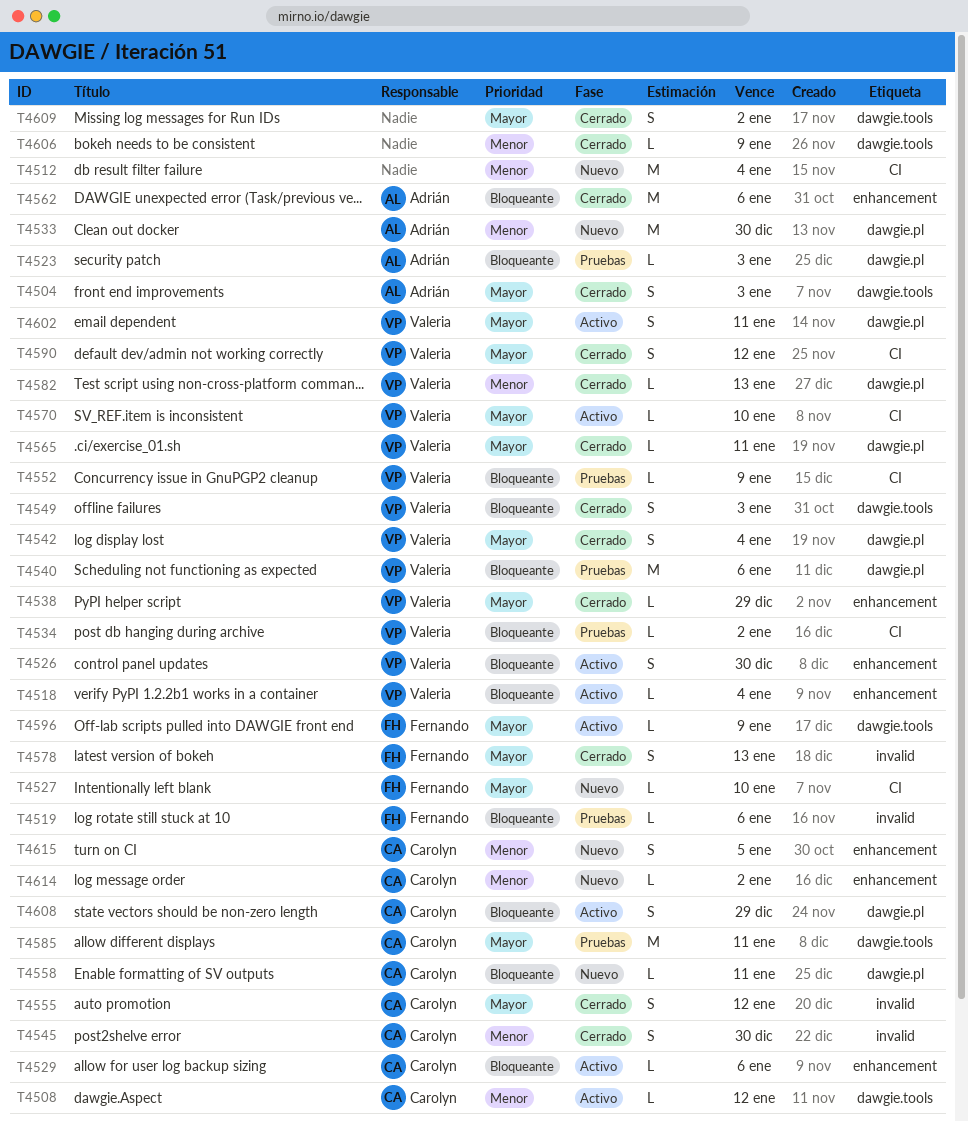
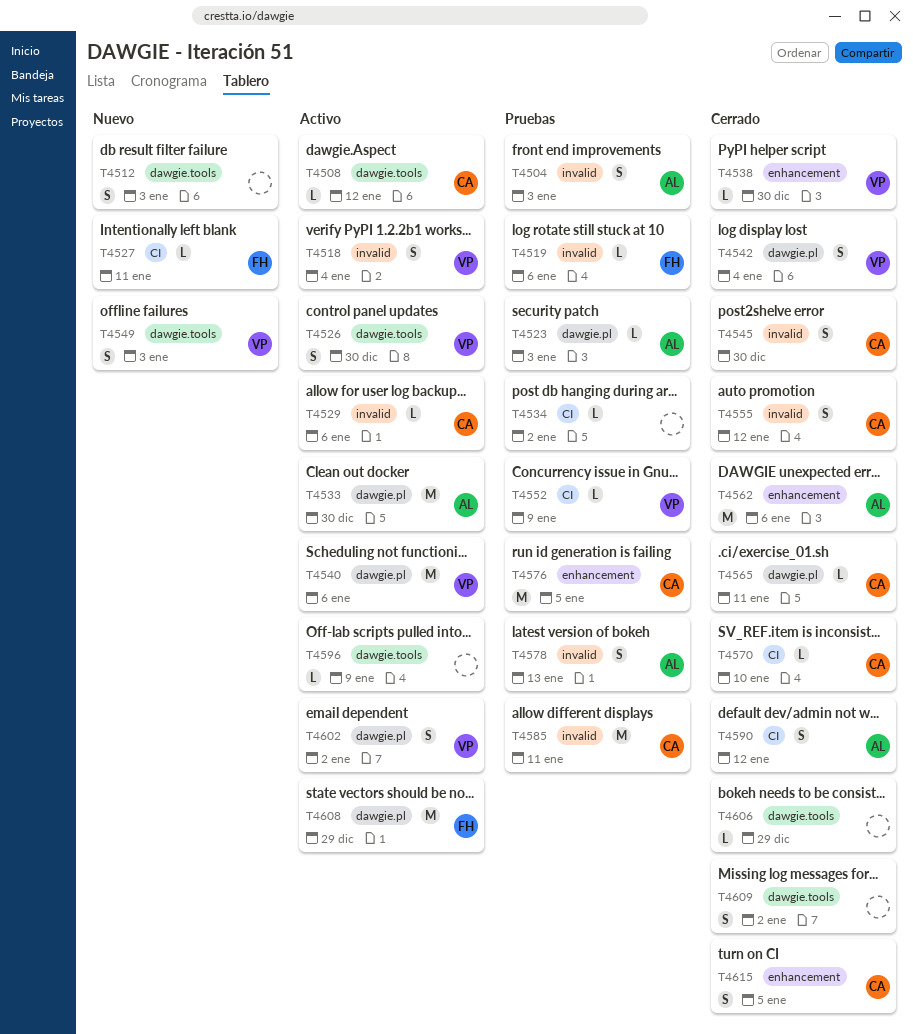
T4504, status: Cerrado -> Pruebas
T4504, label: dawgie.tools -> invalid
T4512, label: CI -> dawgie.tools
T4512, estimate: M -> S
T4512, due: Jan 4 -> Jan 3
T4518, label: enhancement -> invalid
T4518, estimate: L -> S
T4526, label: enhancement -> dawgie.tools
T4527, due: Jan 10 -> Jan 11
T4529, label: enhancement -> invalid
T4533, status: Nuevo -> Activo
T4534, owner: Valeria -> none
T4538, due: Dec 29 -> Dec 30
T4540, status: Pruebas -> Activo
T4549, status: Cerrado -> Nuevo
T4558: present -> none
T4565, owner: Valeria -> Carolyn
T4570, status: Activo -> Cerrado
T4570, owner: Valeria -> Carolyn
T4576: none -> present
T4578, status: Cerrado -> Pruebas
T4578, owner: Fernando -> Adrián
T4582: present -> none
T4585, label: dawgie.tools -> invalid
T4590, owner: Valeria -> Adrián
T4596, owner: Fernando -> none
T4602, due: Jan 11 -> Jan 2
T4606, due: Jan 9 -> Dec 29
T4608, owner: Carolyn -> Fernando
T4608, estimate: S -> M
T4614: present -> none
T4615, status: Nuevo -> Cerrado

